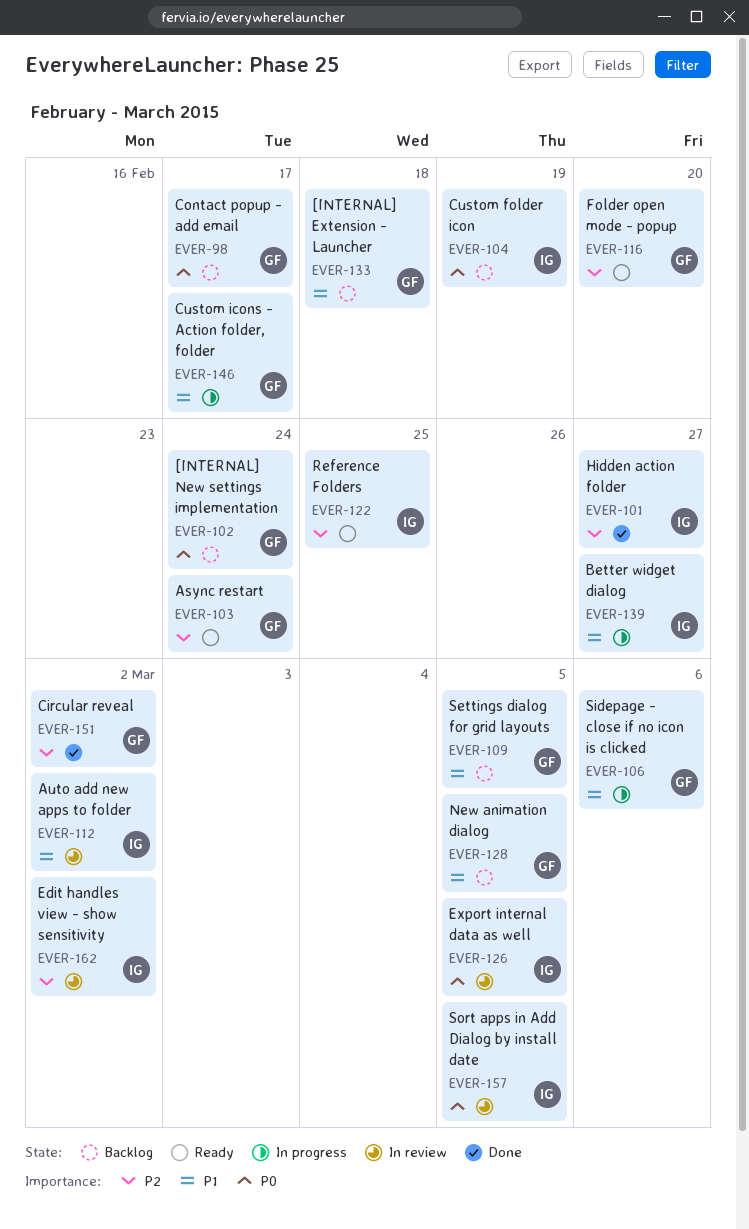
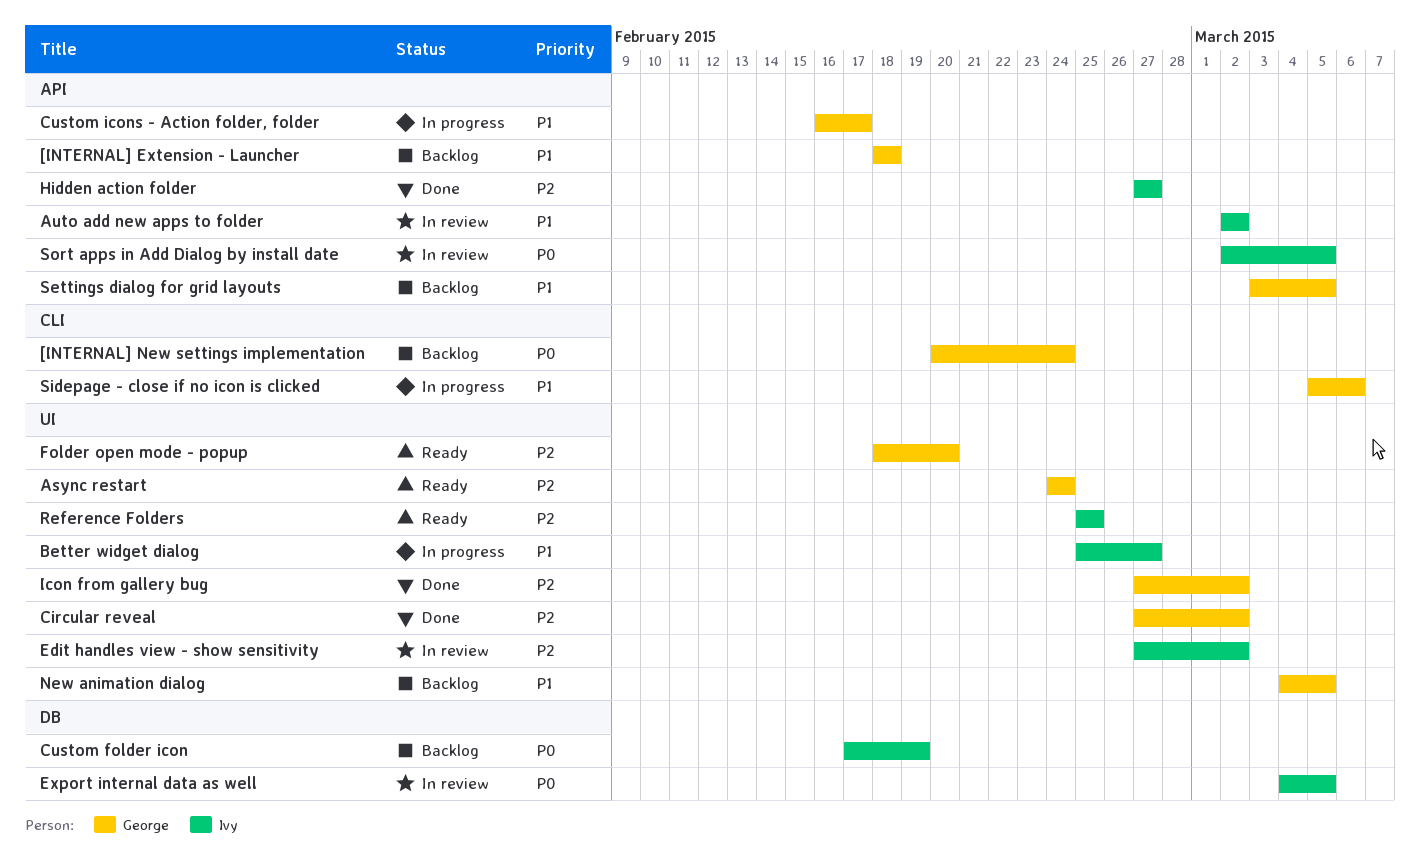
Contact popup - add email: present -> none
Icon from gallery bug: none -> present

